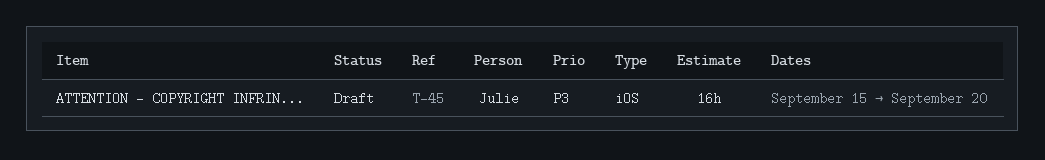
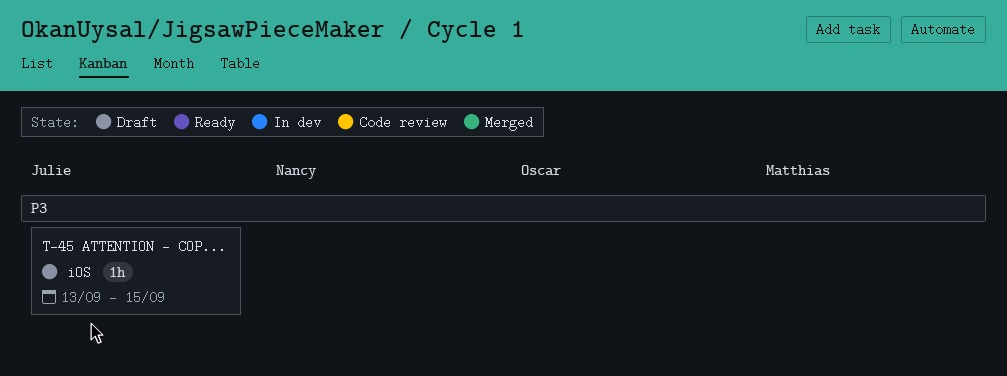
T-45, estimate: 16h -> 1h
T-45, start: Sep 15 -> Sep 13
T-45, due: Sep 20 -> Sep 15

